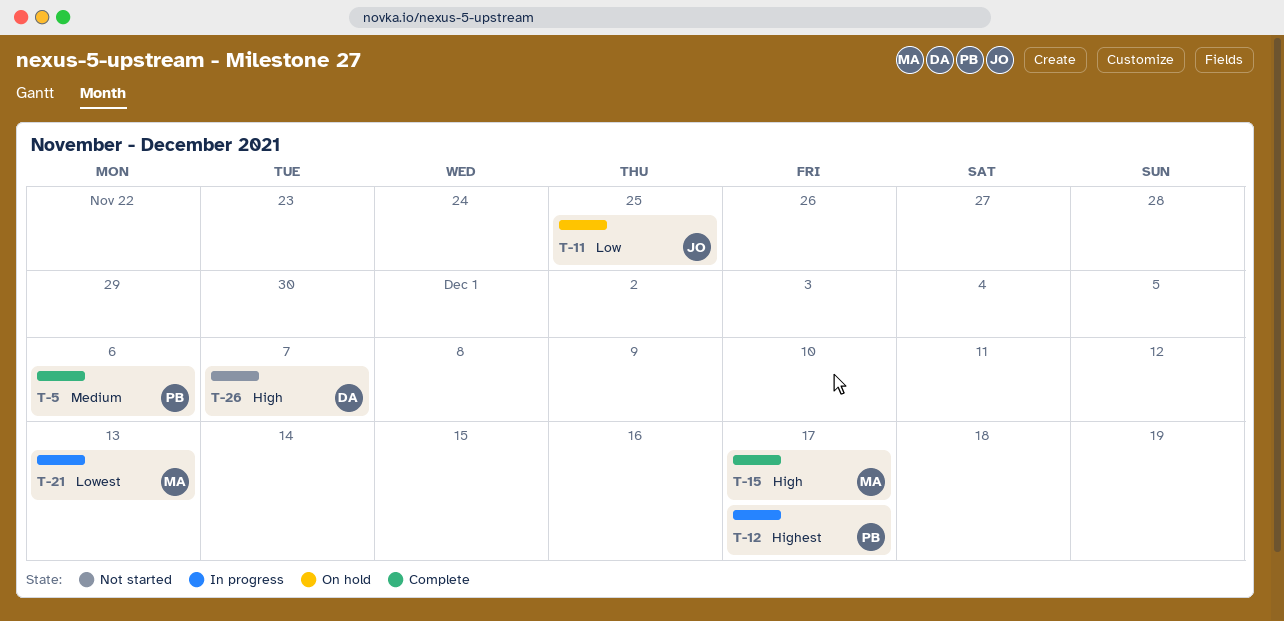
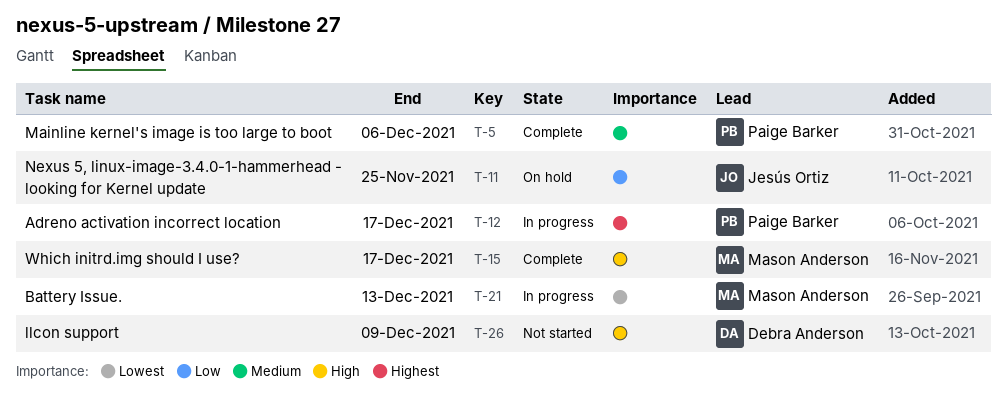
T-26, due: Dec 7 -> Dec 9

